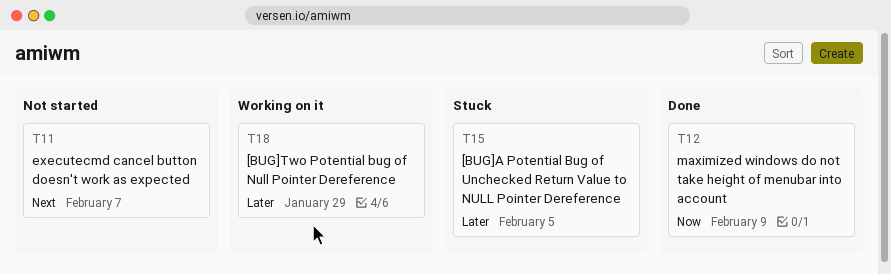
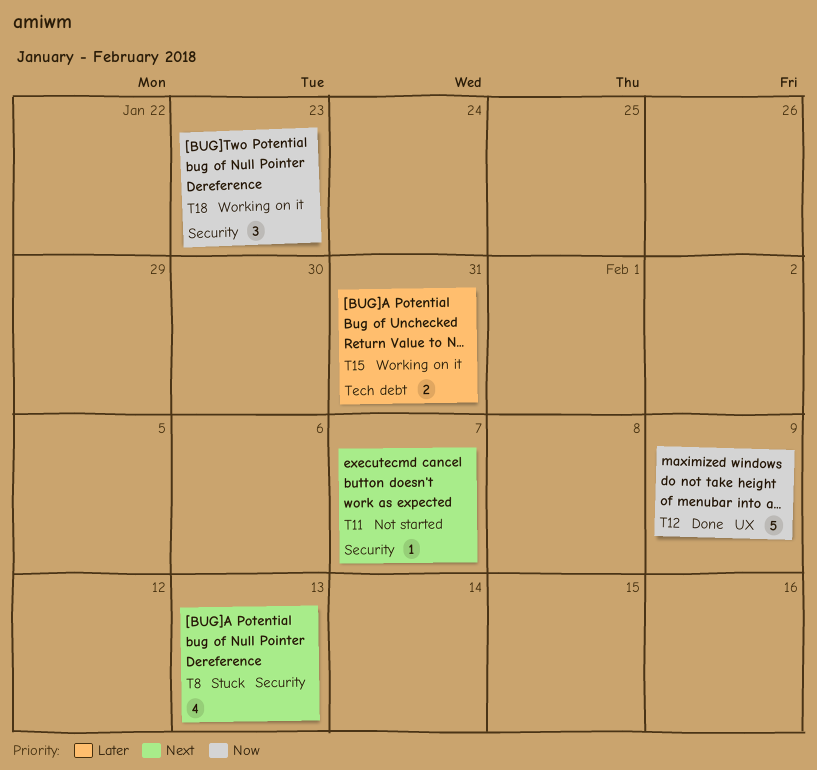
T8: none -> present
T15, status: Stuck -> Working on it
T15, due: Feb 5 -> Jan 31
T18, priority: Later -> Now
T18, due: Jan 29 -> Jan 23

